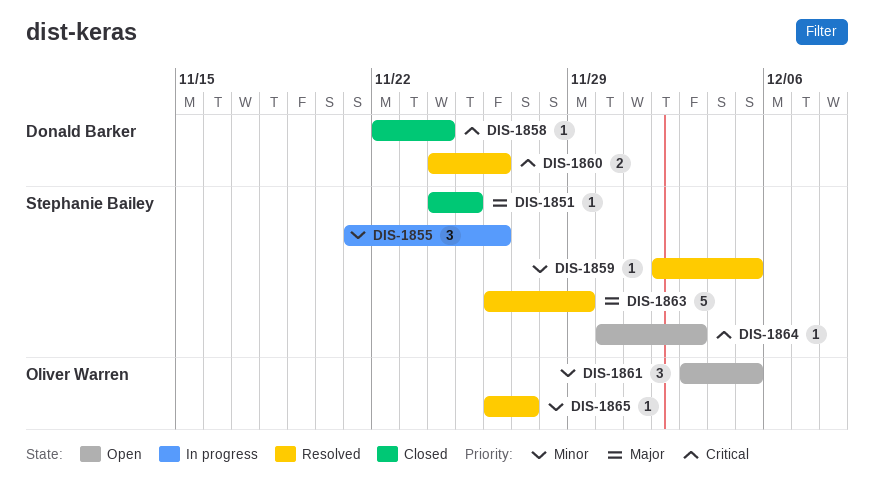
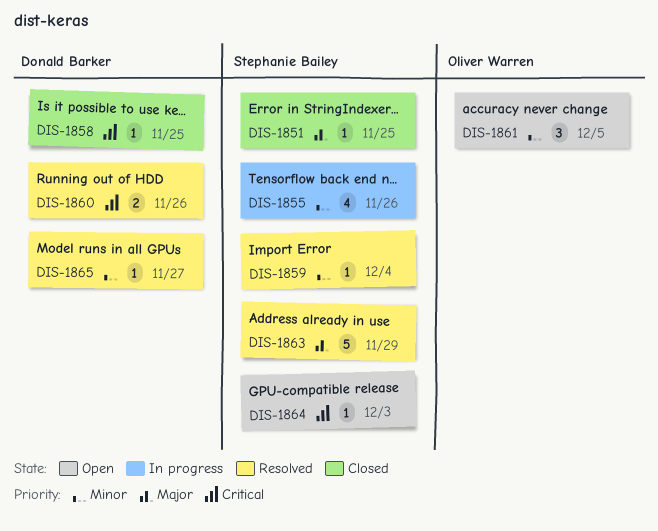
DIS-1855, estimate: 3 -> 4
DIS-1858, due: Nov 24 -> Nov 25
DIS-1859, due: Dec 5 -> Dec 4
DIS-1865, owner: Oliver Warren -> Donald Barker

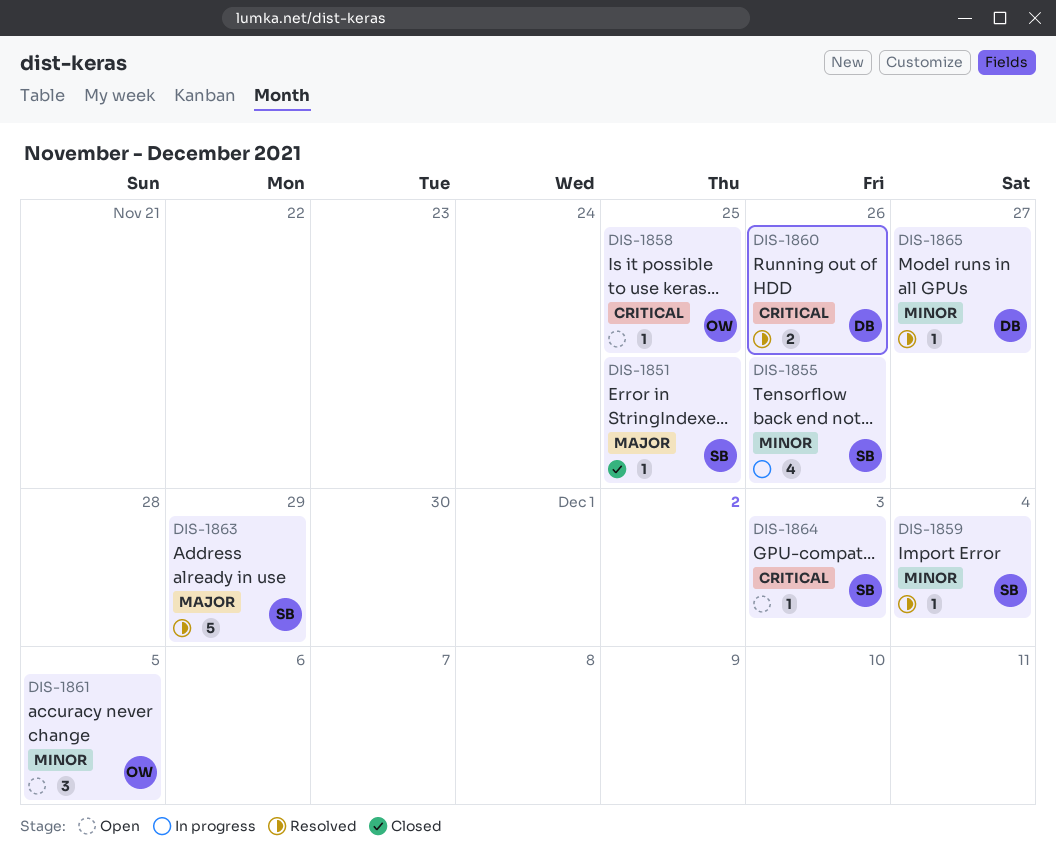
DIS-1858, status: Closed -> Open
DIS-1858, owner: Donald Barker -> Oliver Warren

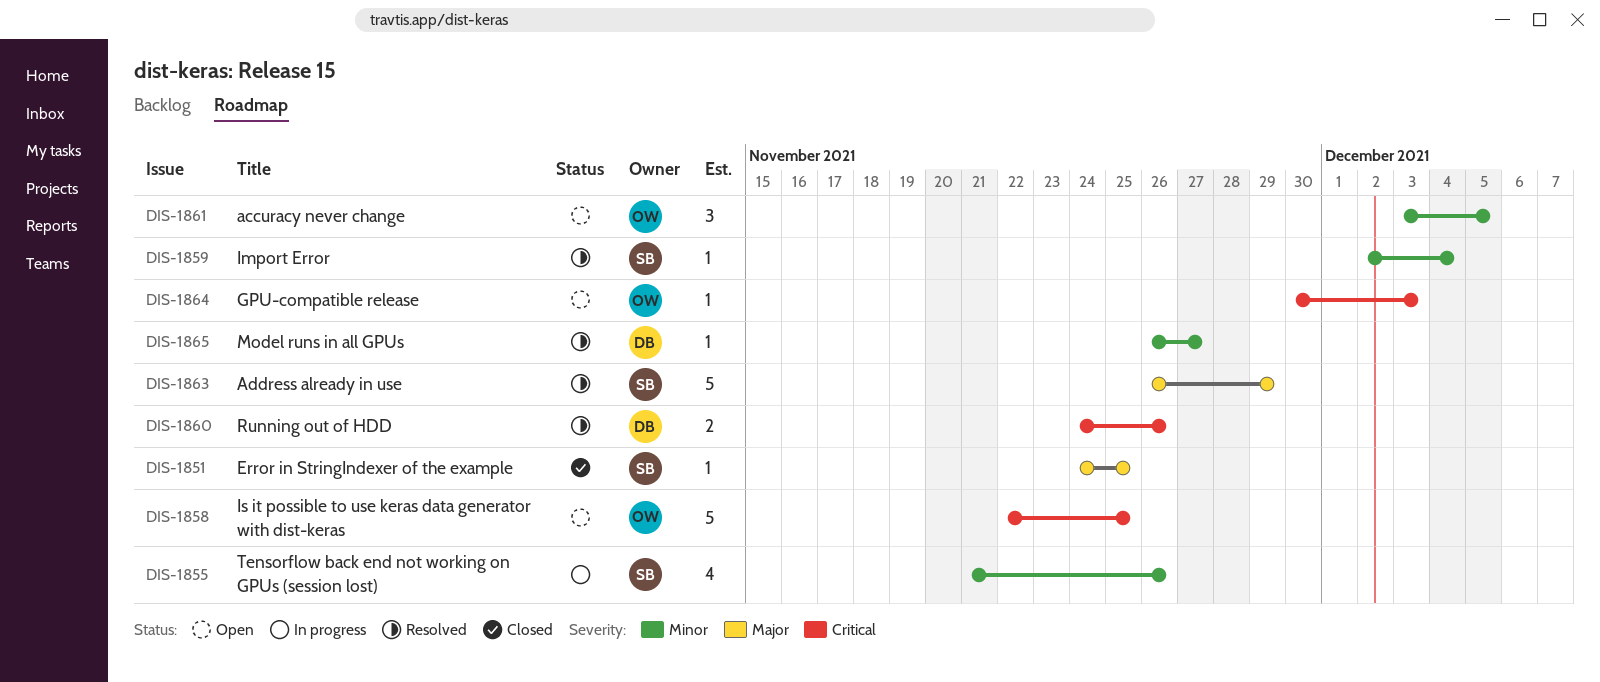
DIS-1858, estimate: 1 -> 5
DIS-1864, owner: SB -> OW

